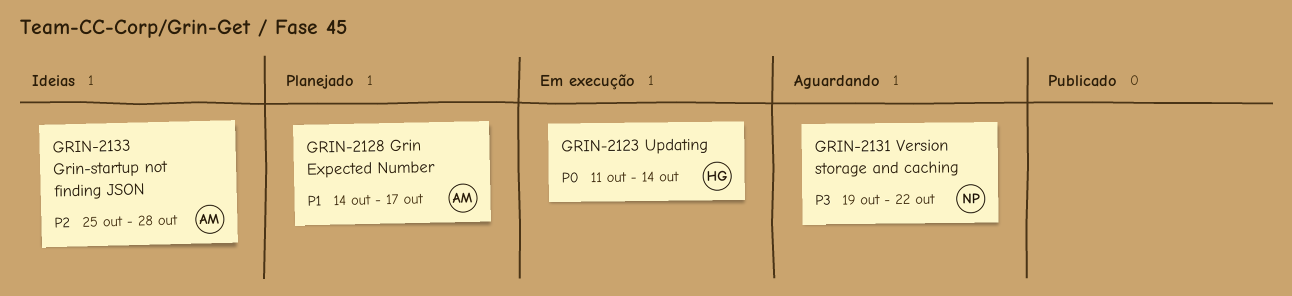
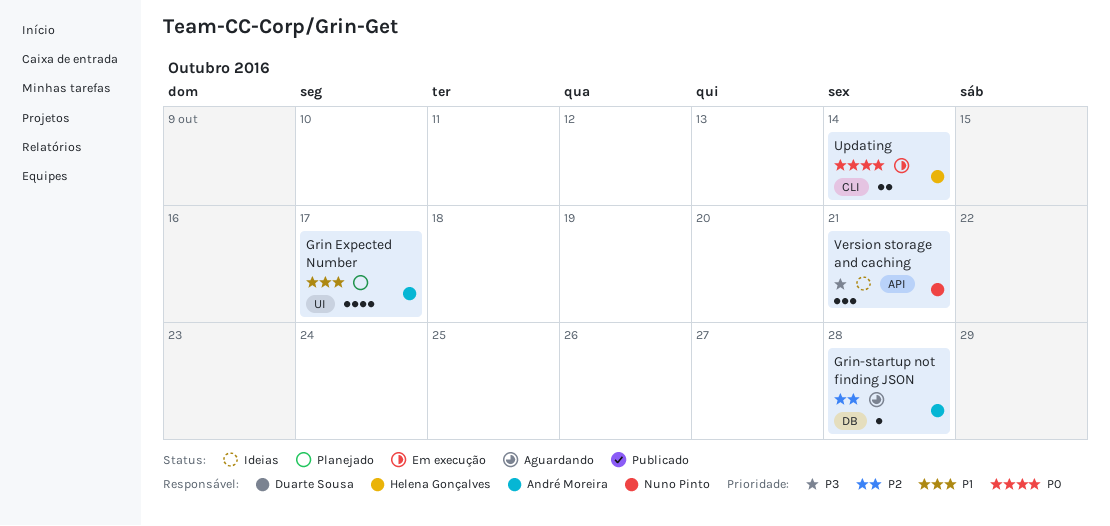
Grin-startup not finding JSON, status: Ideias -> Aguardando
Version storage and caching, status: Aguardando -> Ideias
Version storage and caching, due: Oct 22 -> Oct 21

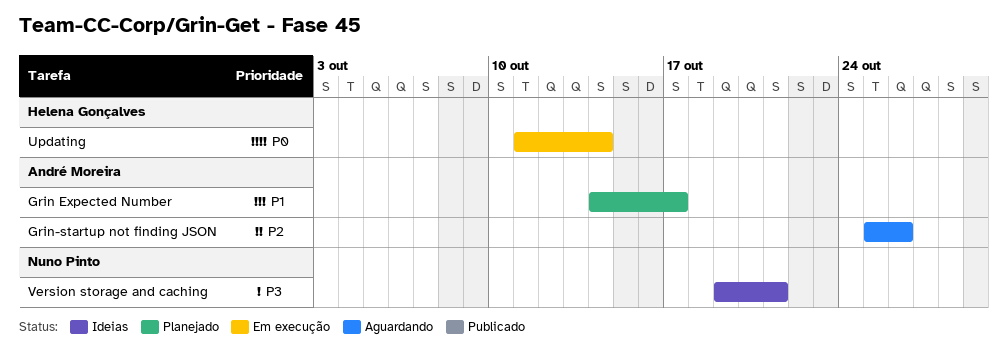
Grin-startup not finding JSON, due: Oct 28 -> Oct 26

